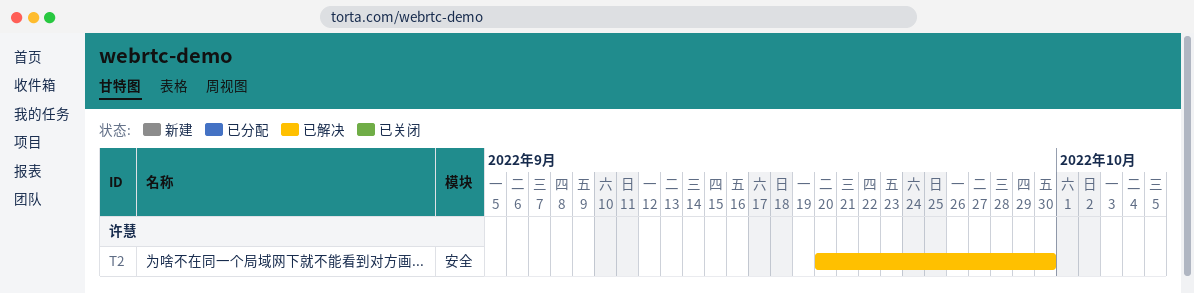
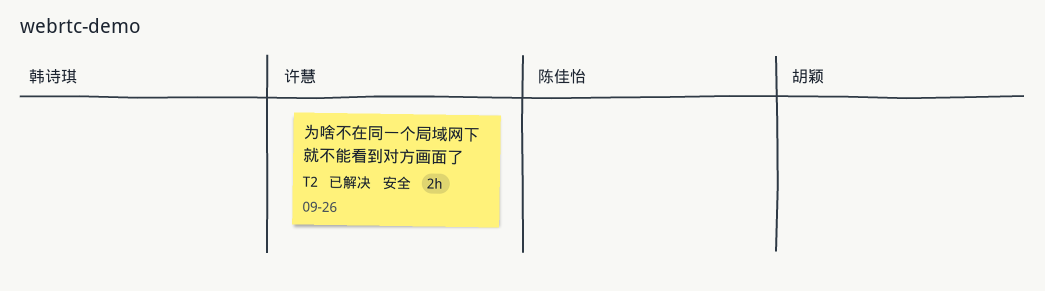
T2, due: Sep 30 -> Sep 26

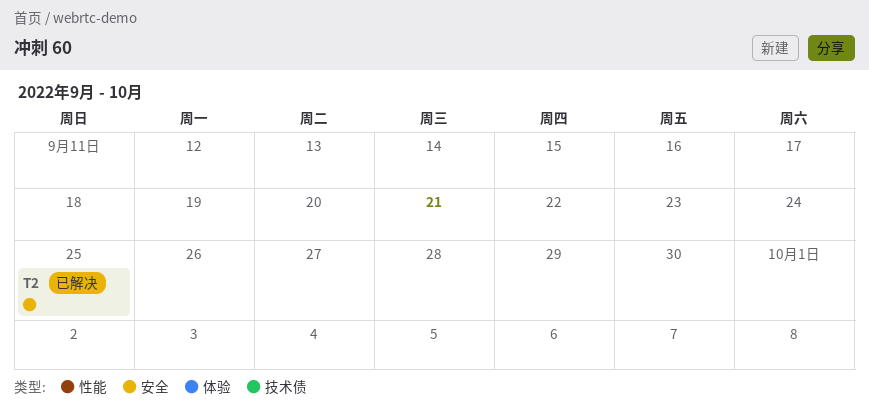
T2, due: Sep 26 -> Sep 25

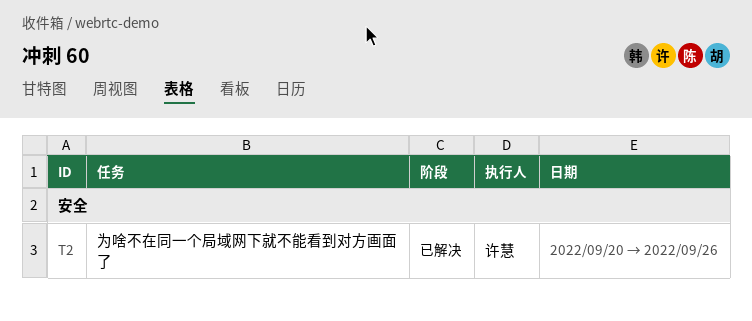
T2, due: Sep 25 -> Sep 26

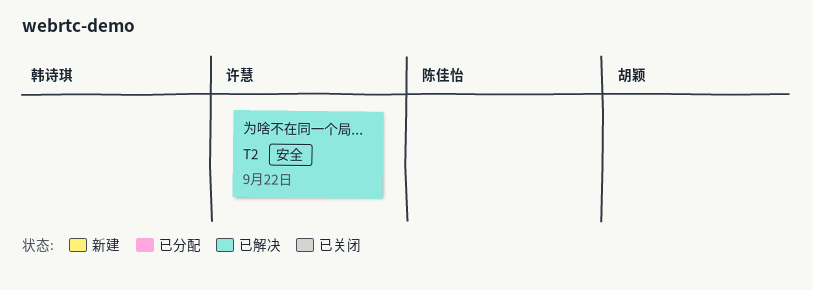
T2, due: Sep 26 -> Sep 22

